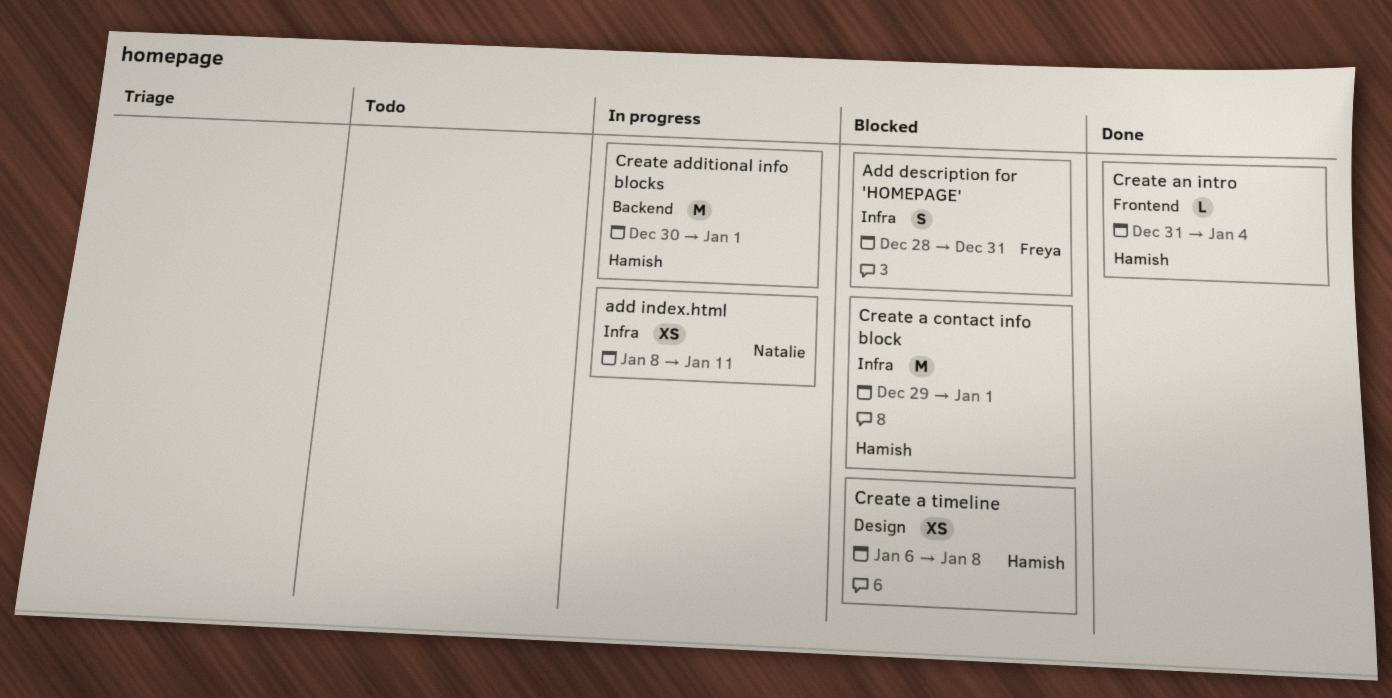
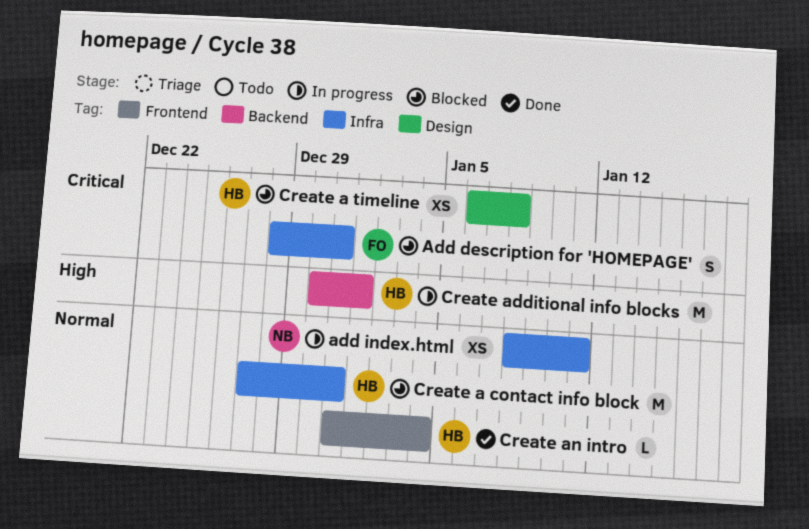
Create a contact info block, start: Dec 29 -> Dec 27
Create a contact info block, due: Jan 1 -> Dec 31

